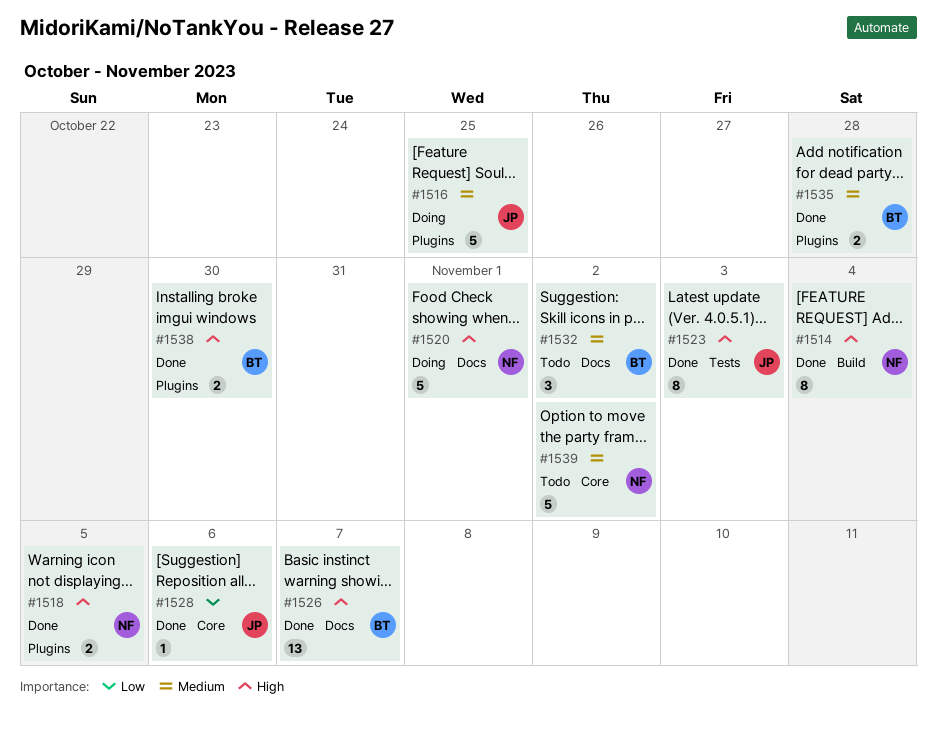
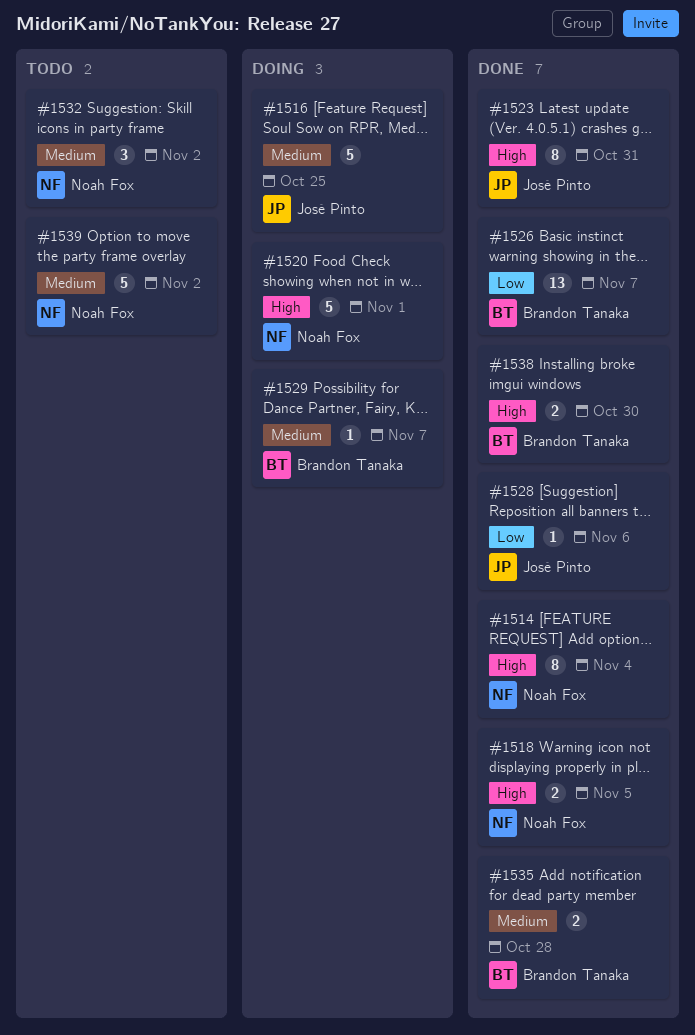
#1523, due: Nov 3 -> Oct 31
#1526, priority: High -> Low
#1529: none -> present
#1532, owner: Brandon Tanaka -> Noah Fox

